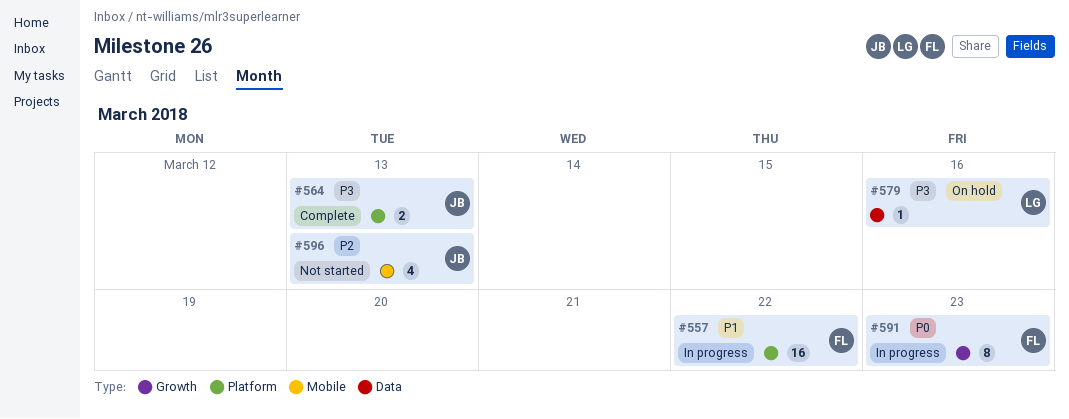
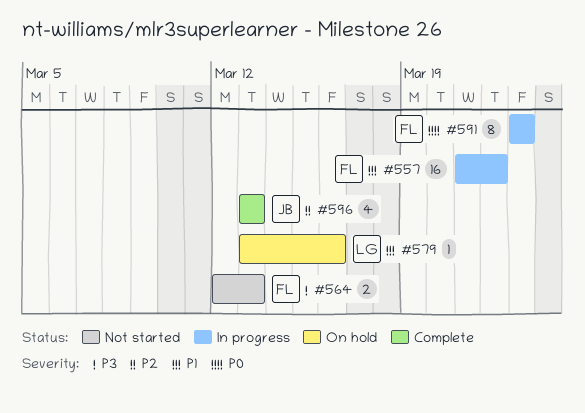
#564, status: Complete -> Not started
#564, owner: JB -> FL
#579, priority: P3 -> P1
#596, status: Not started -> Complete

